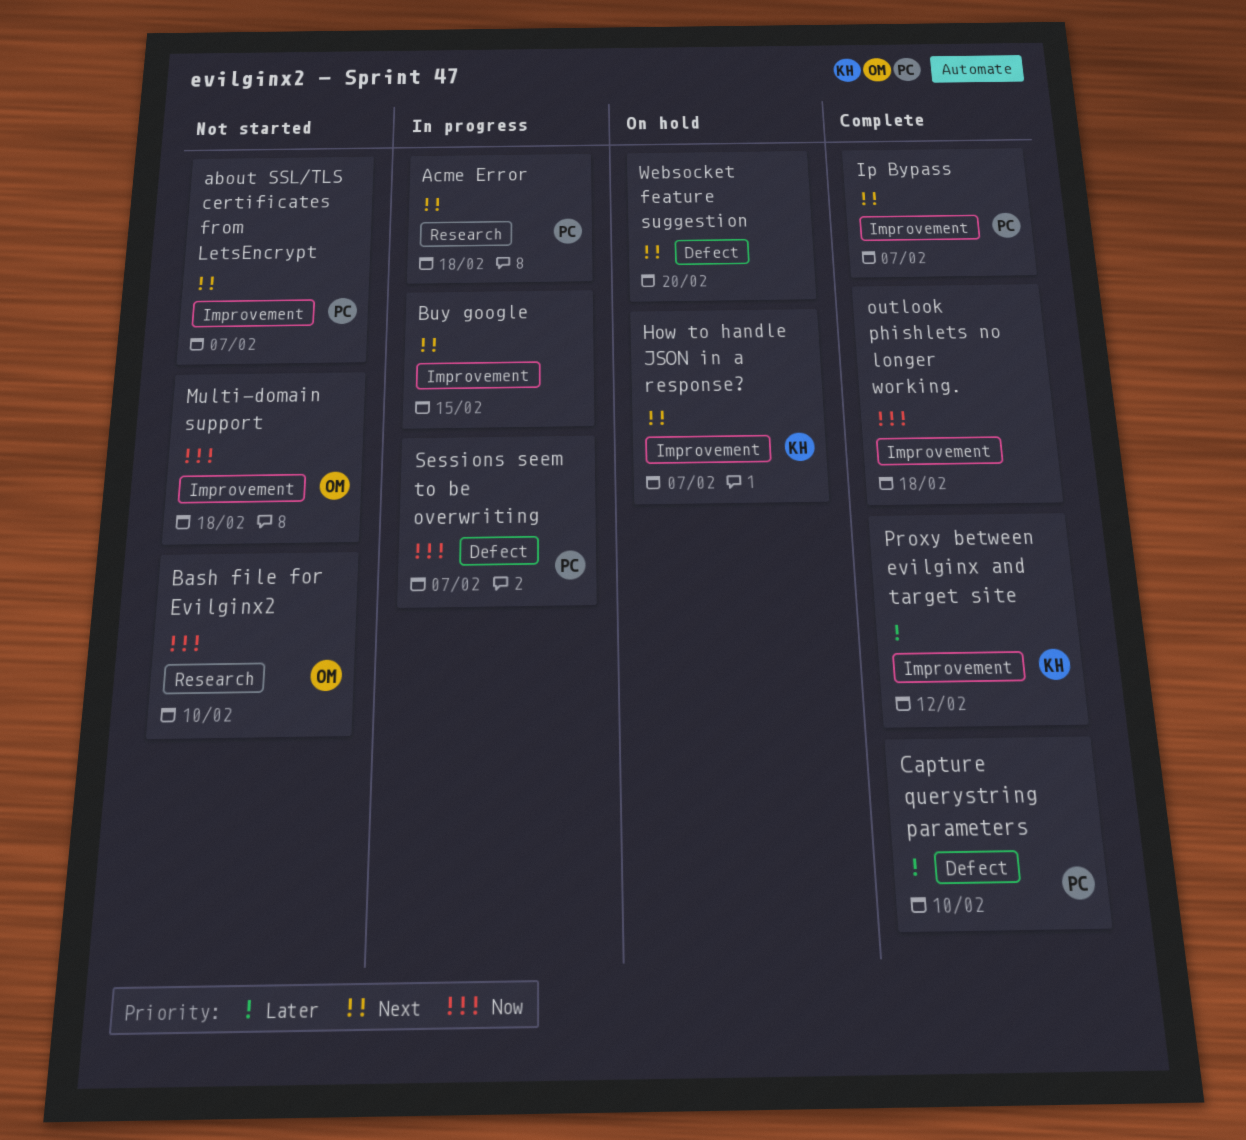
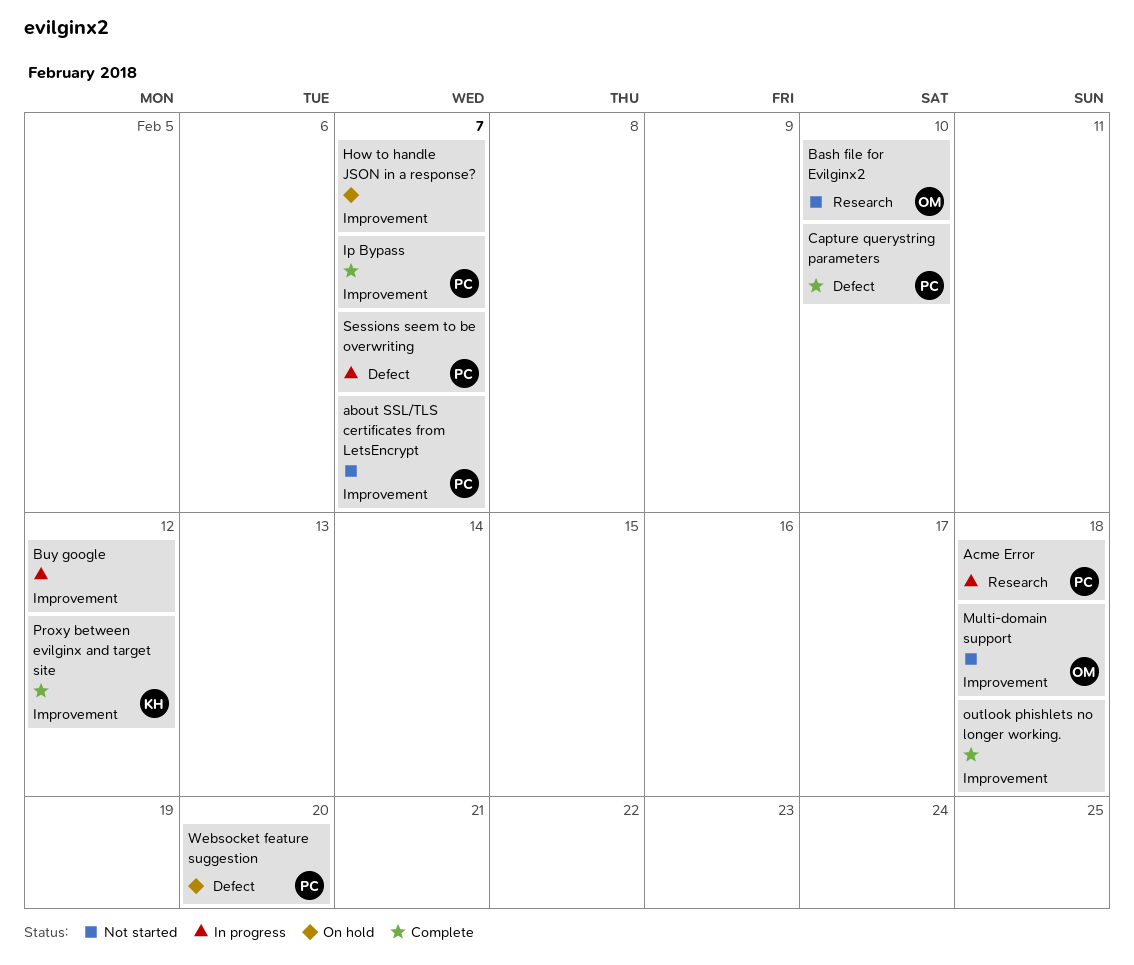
Buy google, due: Feb 15 -> Feb 12
How to handle JSON in a response?, owner: KH -> none
Websocket feature suggestion, owner: none -> PC

